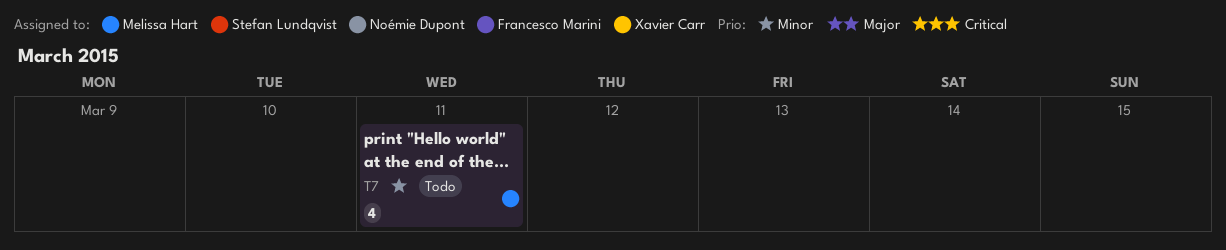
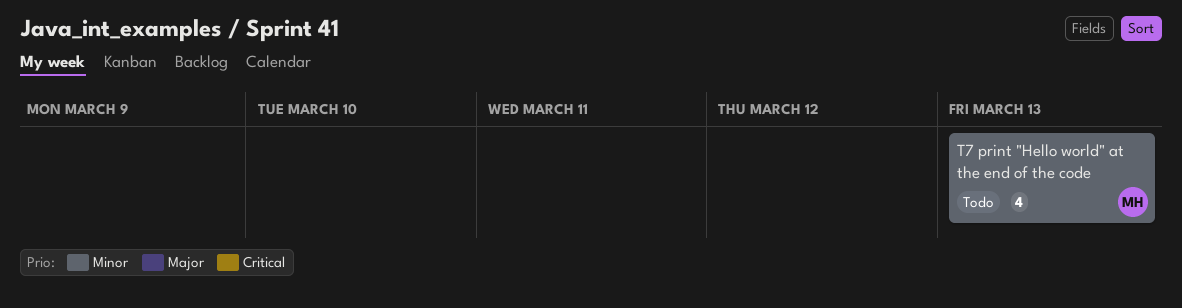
T7, due: Mar 11 -> Mar 13

